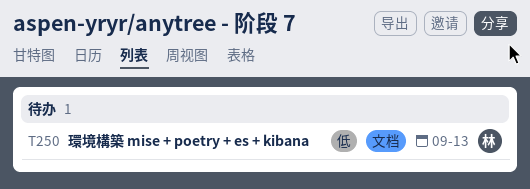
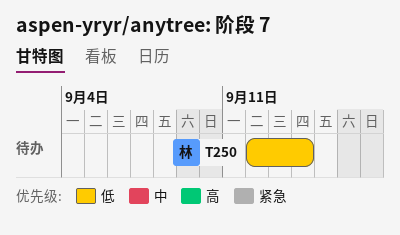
T250, due: Sep 13 -> Sep 14

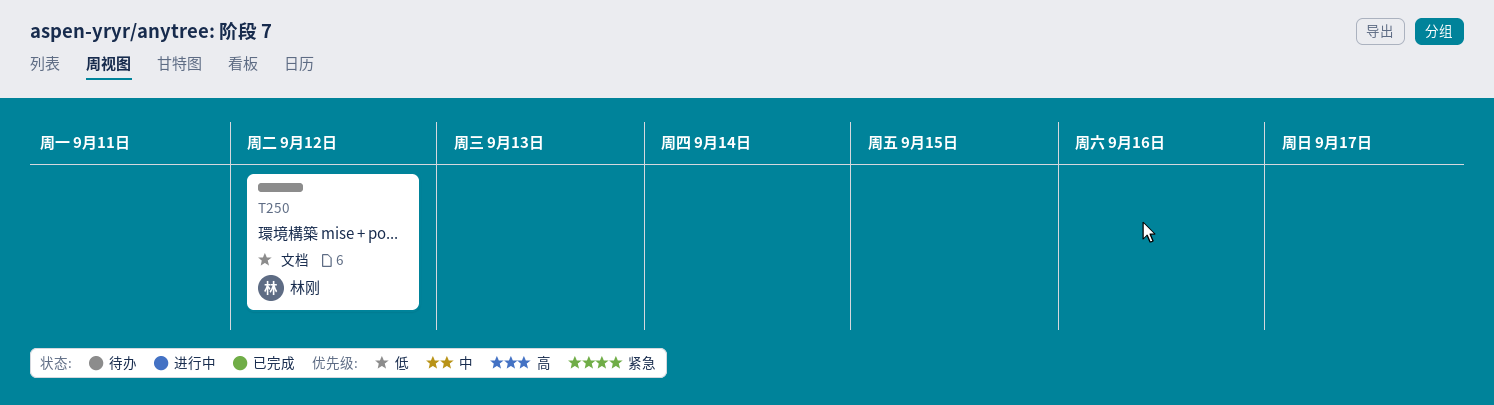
T250, due: Sep 14 -> Sep 12

